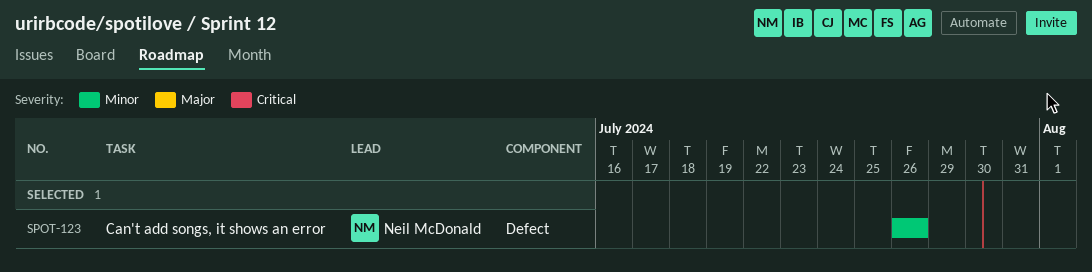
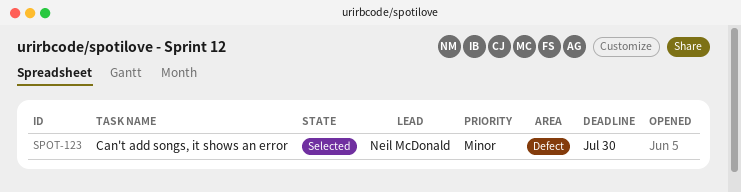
SPOT-123, due: Jul 26 -> Jul 30

